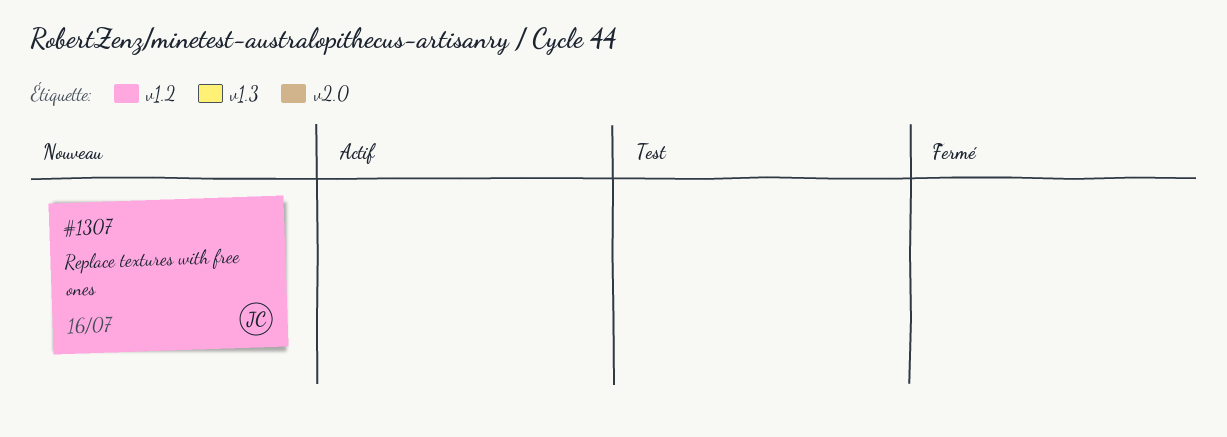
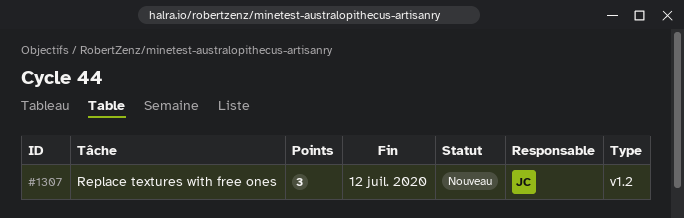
#1307, due: Jul 16 -> Jul 12

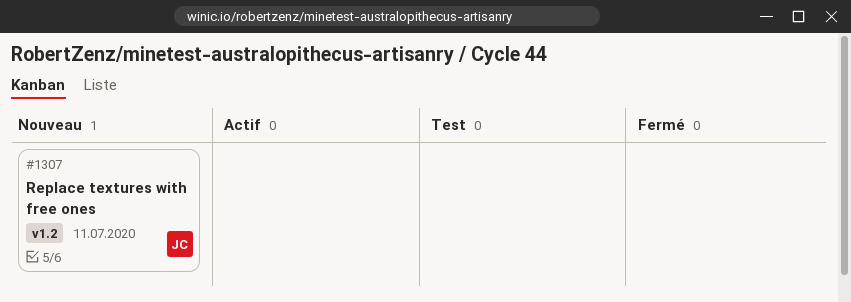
#1307, due: Jul 12 -> Jul 11

